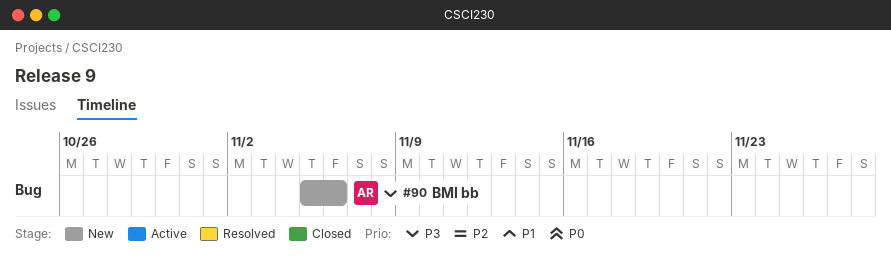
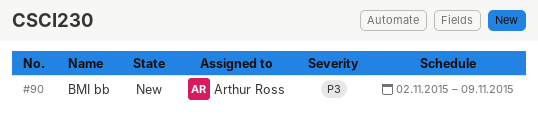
#90, start: Nov 5 -> Nov 2
#90, due: Nov 6 -> Nov 9

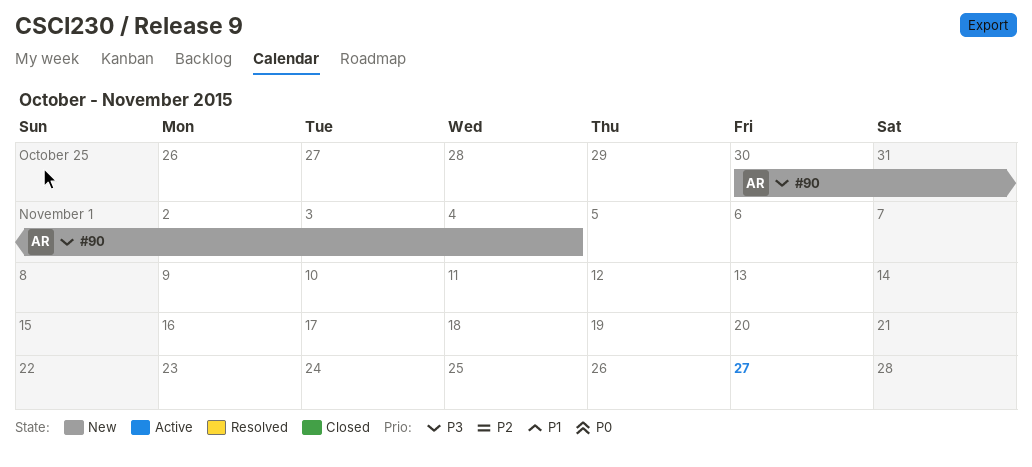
#90, start: Nov 2 -> Oct 30
#90, due: Nov 9 -> Nov 4

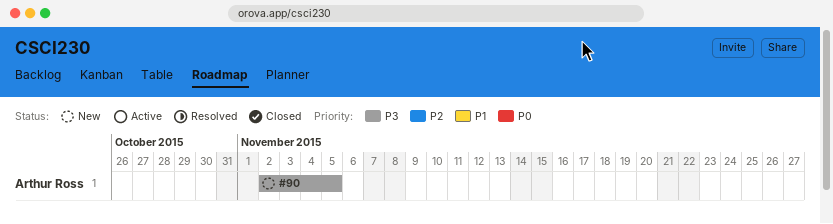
#90, start: Oct 30 -> Nov 2
#90, due: Nov 4 -> Nov 5

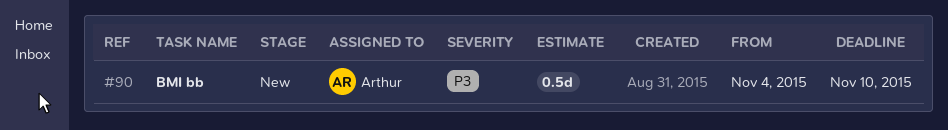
#90, start: Nov 2 -> Nov 4
#90, due: Nov 5 -> Nov 10

